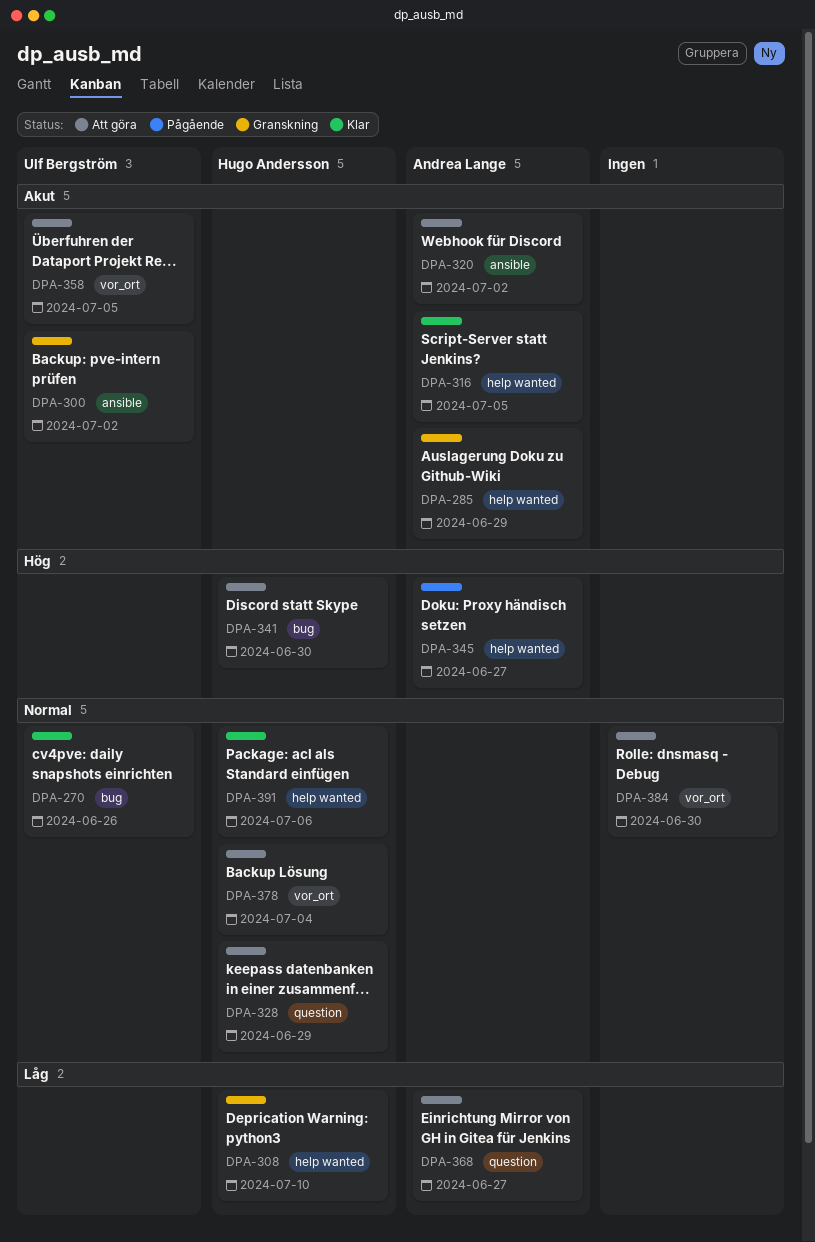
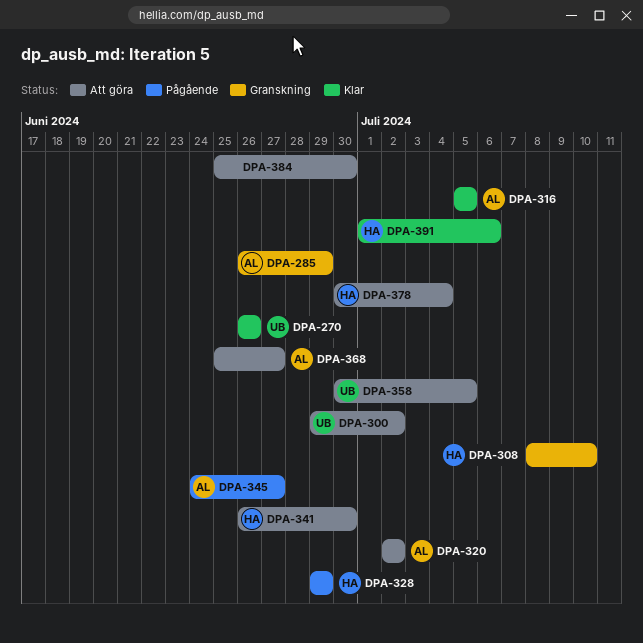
DPA-300, status: Granskning -> Att göra
DPA-328, status: Att göra -> Pågående

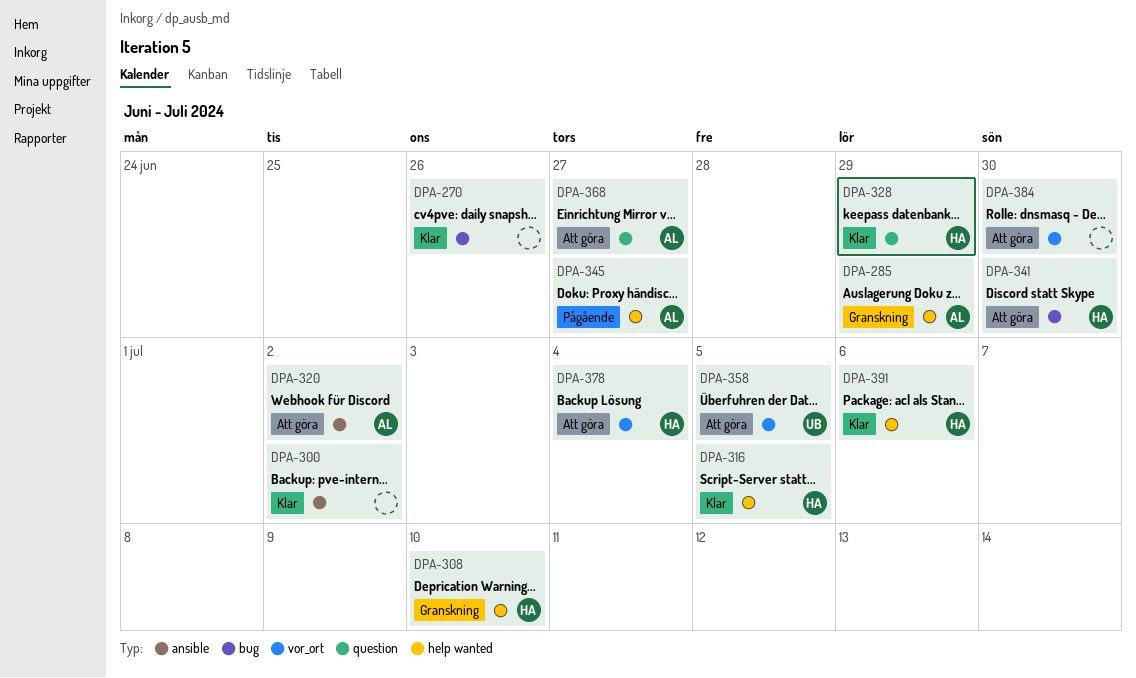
DPA-270, owner: UB -> none
DPA-300, status: Att göra -> Klar
DPA-300, owner: UB -> none
DPA-316, owner: AL -> HA
DPA-328, status: Pågående -> Klar

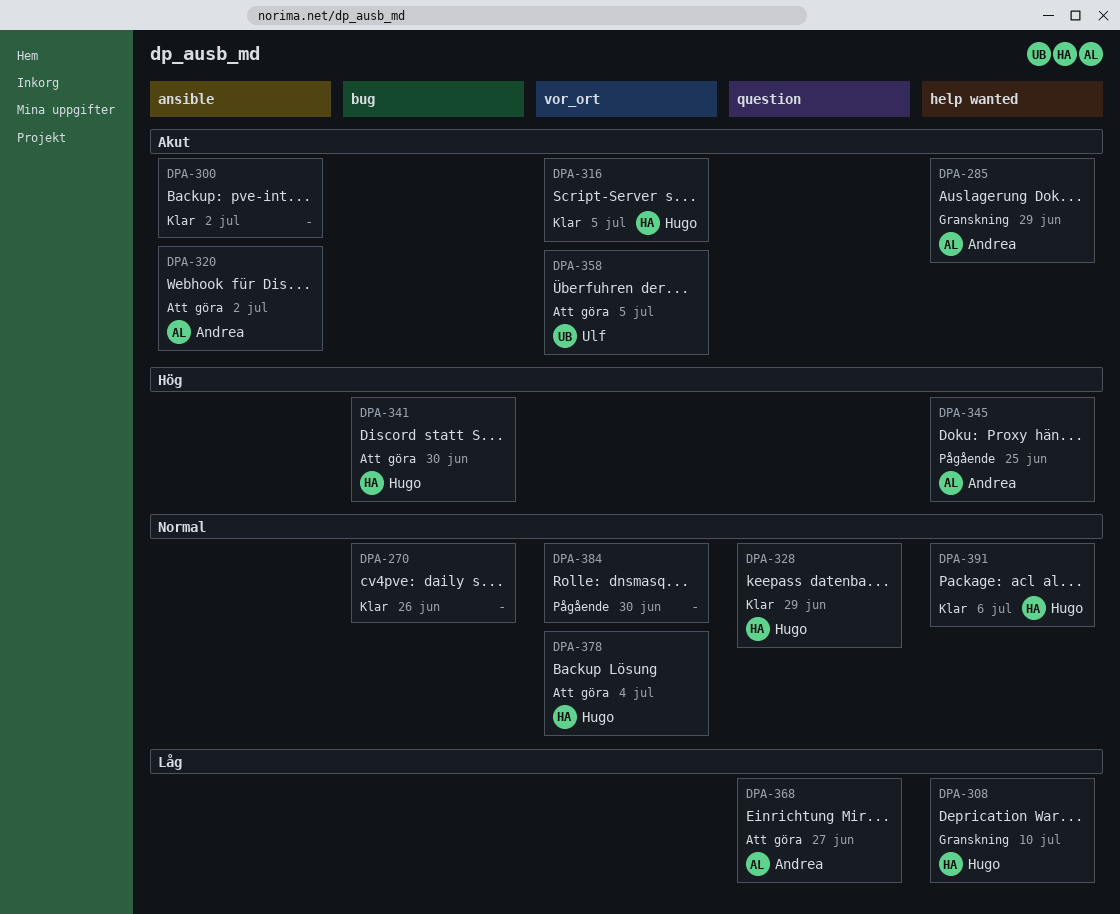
DPA-316, label: help wanted -> vor_ort
DPA-345, due: Jun 27 -> Jun 25
DPA-384, status: Att göra -> Pågående

